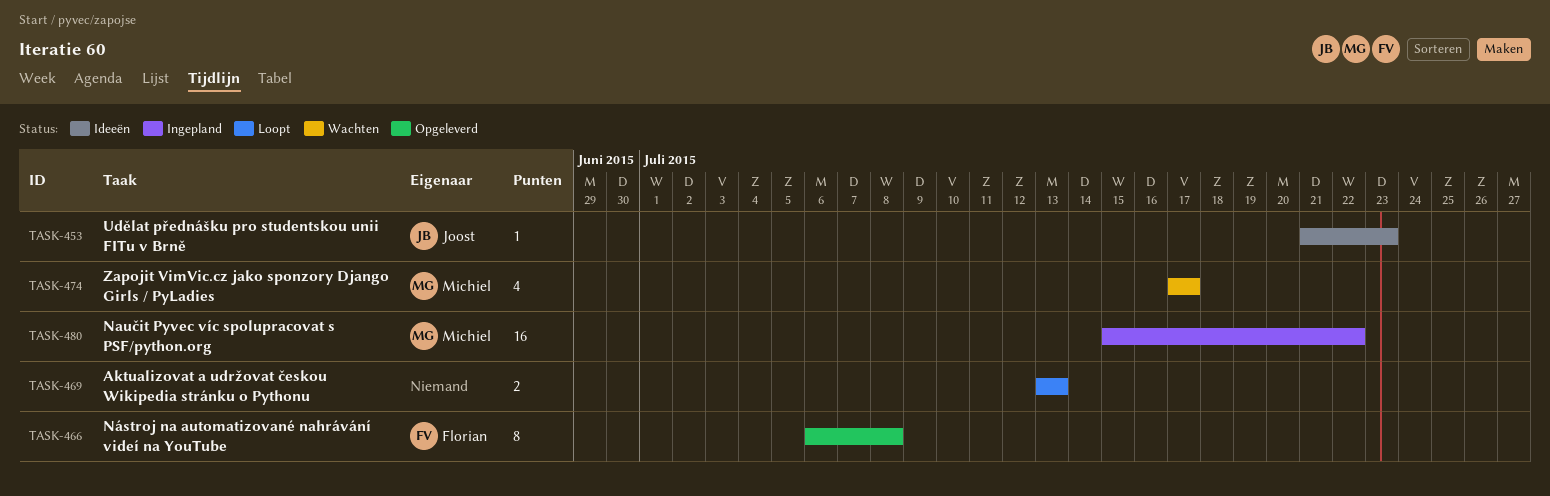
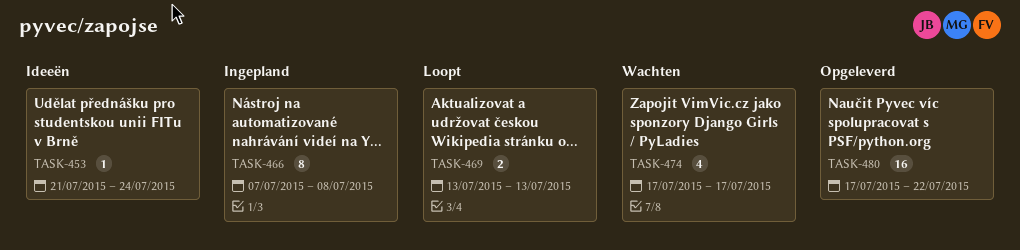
TASK-453, due: Jul 23 -> Jul 24
TASK-466, status: Opgeleverd -> Ingepland
TASK-466, start: Jul 6 -> Jul 7
TASK-480, status: Ingepland -> Opgeleverd
TASK-480, start: Jul 15 -> Jul 17

